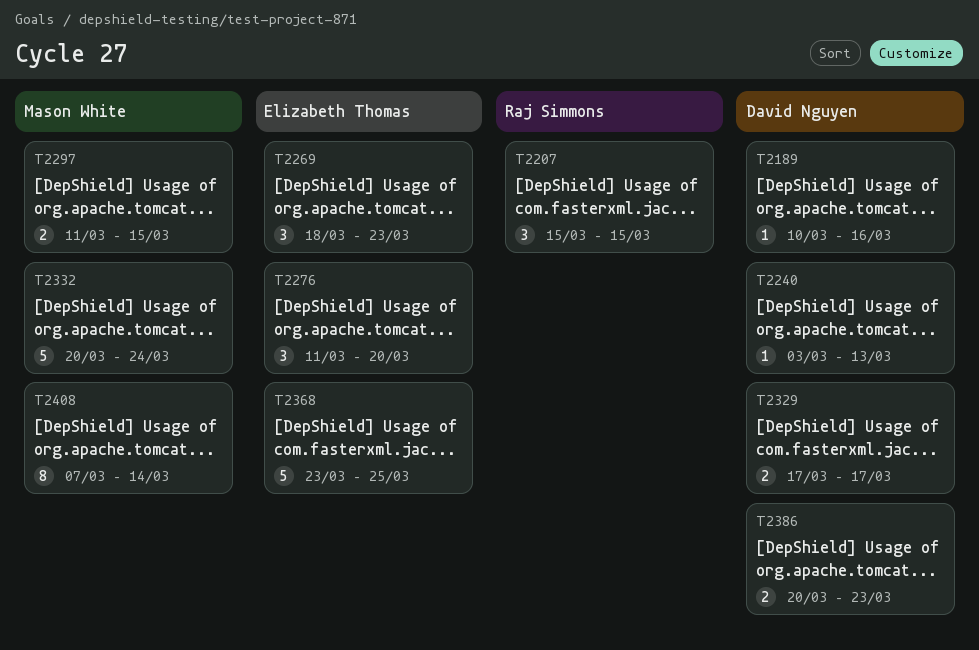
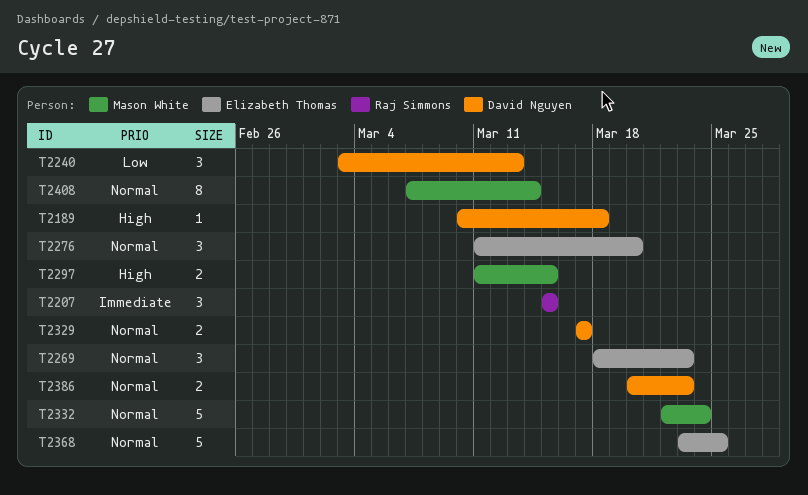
T2189, due: Mar 16 -> Mar 18
T2240, estimate: 1 -> 3
T2332, start: Mar 20 -> Mar 22

